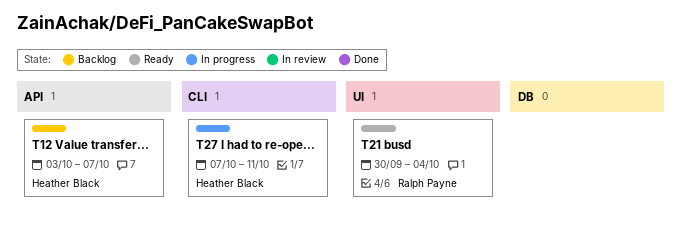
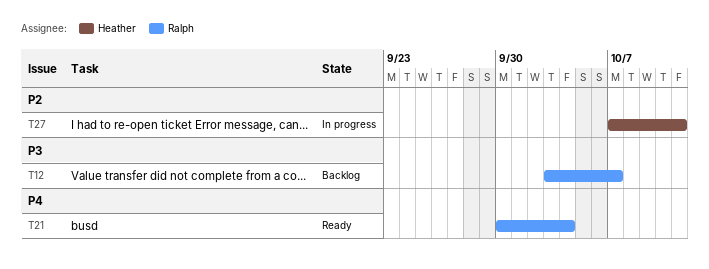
T12, owner: Heather Black -> Ralph Payne

